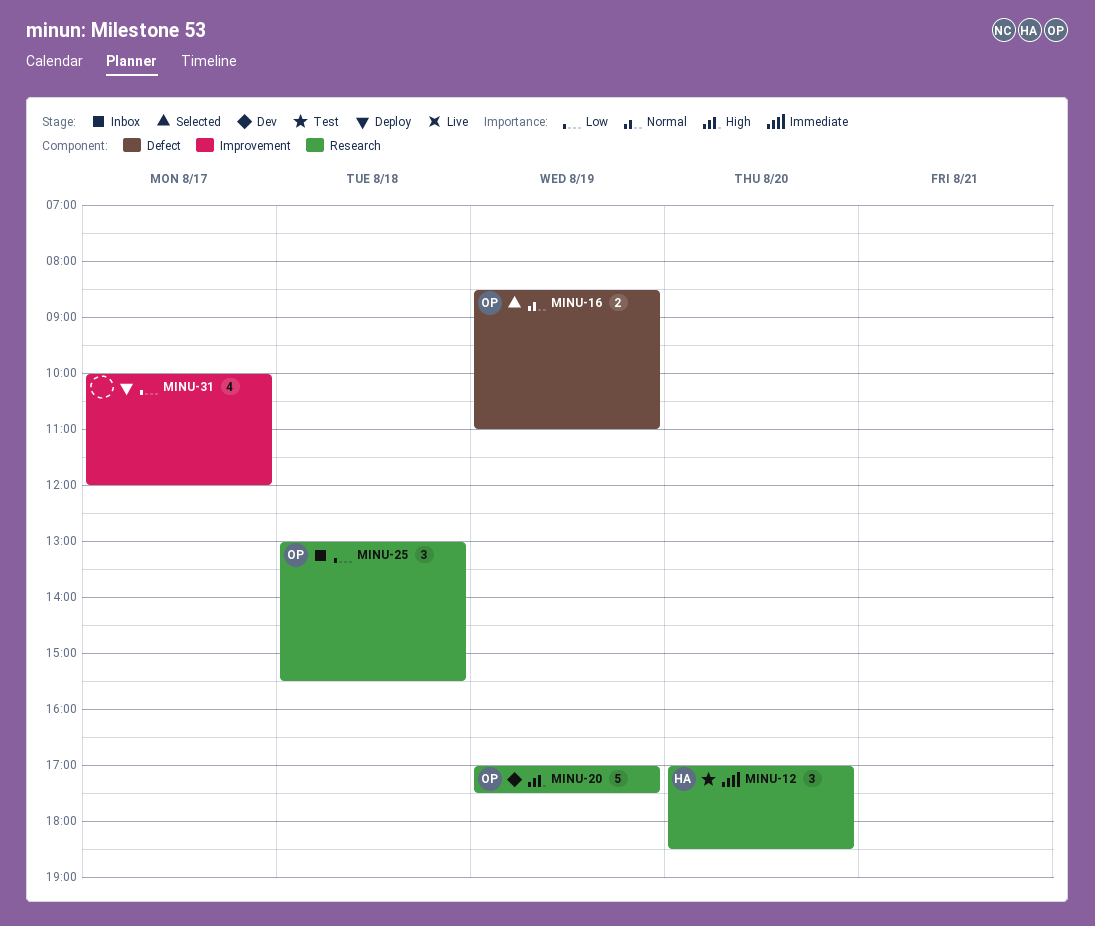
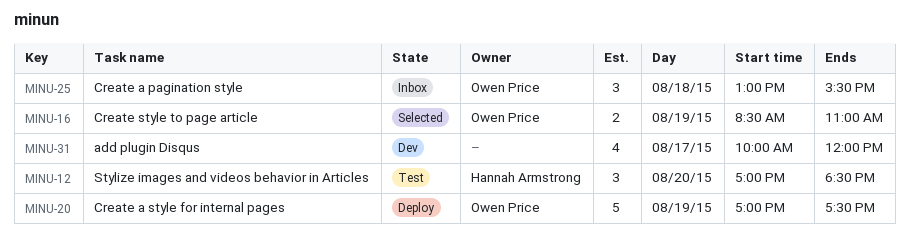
MINU-20, status: Dev -> Deploy
MINU-31, status: Deploy -> Dev

